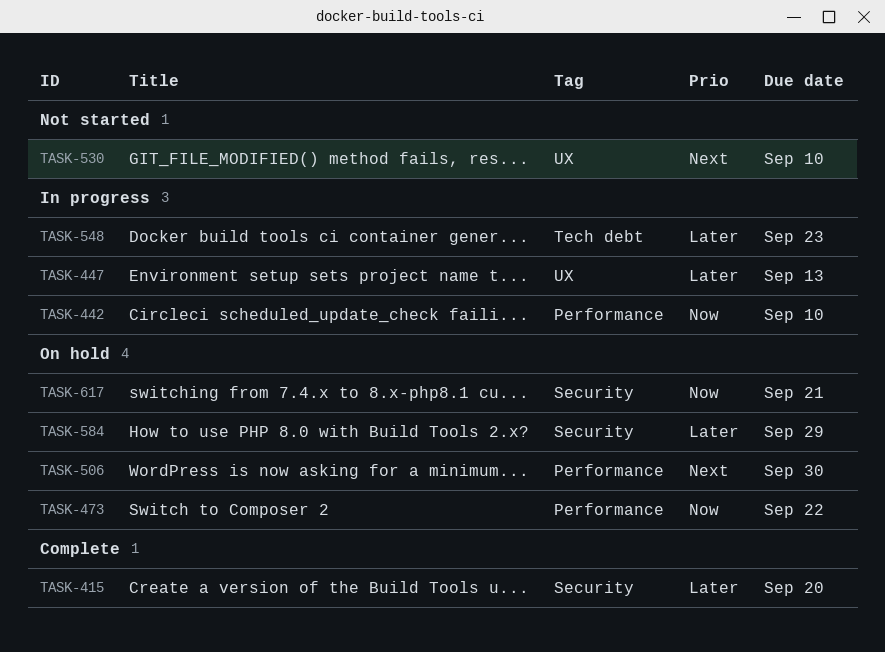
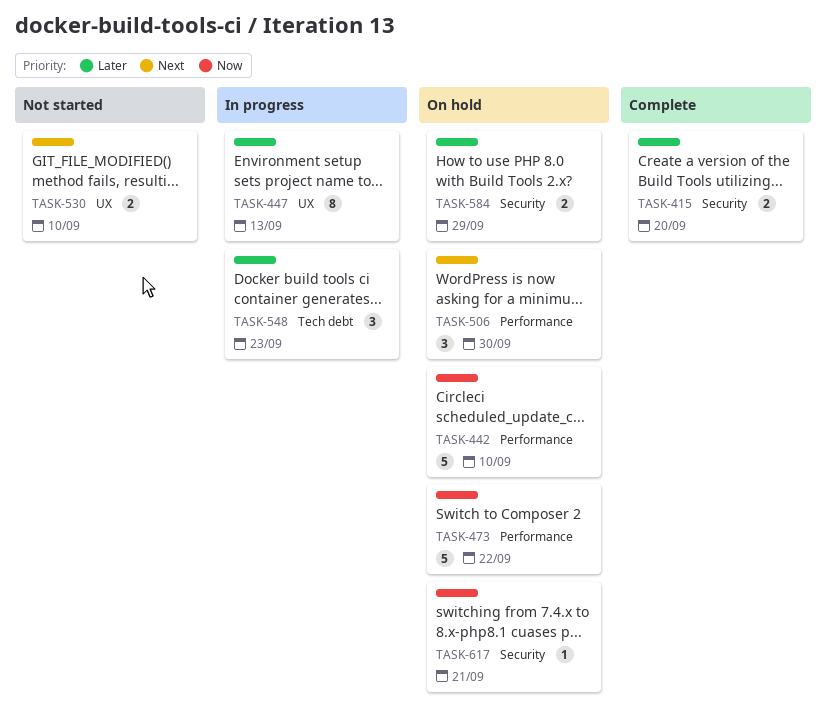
TASK-442, status: In progress -> On hold

